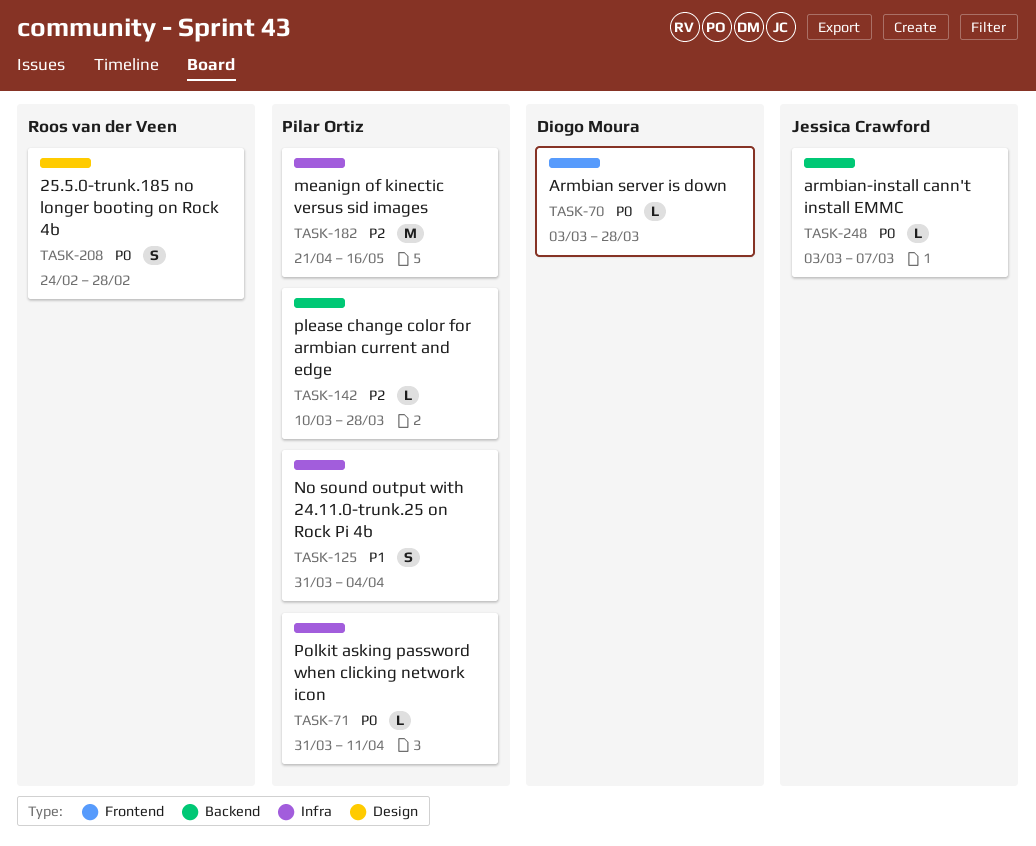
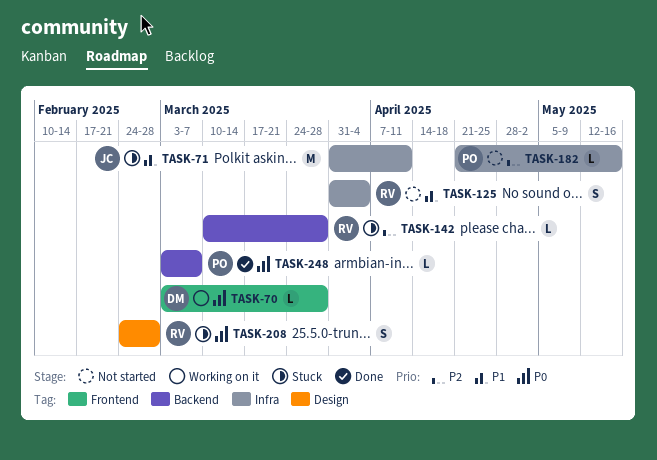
TASK-71, owner: Pilar Ortiz -> Jessica Crawford
TASK-71, priority: P0 -> P1
TASK-71, estimate: L -> M
TASK-125, owner: Pilar Ortiz -> Roos van der Veen
TASK-142, owner: Pilar Ortiz -> Roos van der Veen
TASK-182, estimate: M -> L
TASK-248, owner: Jessica Crawford -> Pilar Ortiz

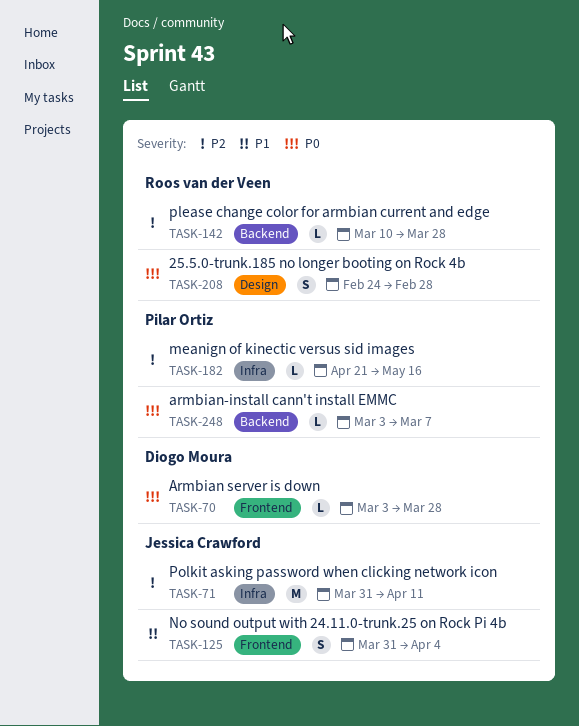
TASK-71, priority: P1 -> P2
TASK-125, owner: Roos van der Veen -> Jessica Crawford
TASK-125, label: Infra -> Frontend

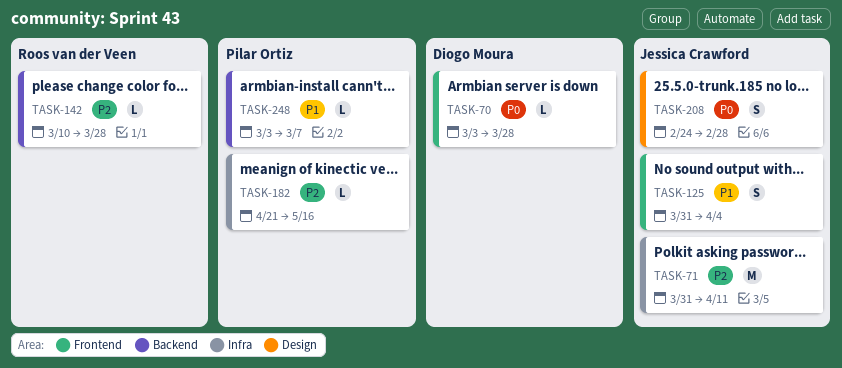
TASK-208, owner: Roos van der Veen -> Jessica Crawford
TASK-248, priority: P0 -> P1

